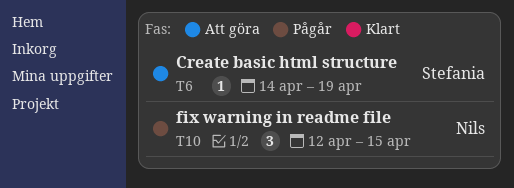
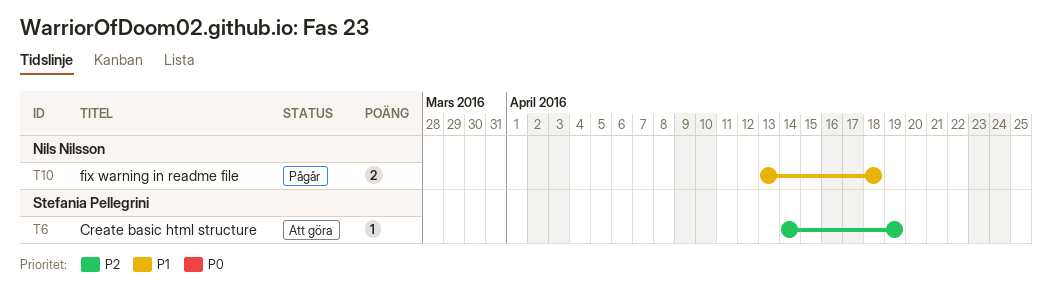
T10, estimate: 3 -> 2
T10, start: Apr 12 -> Apr 13
T10, due: Apr 15 -> Apr 18

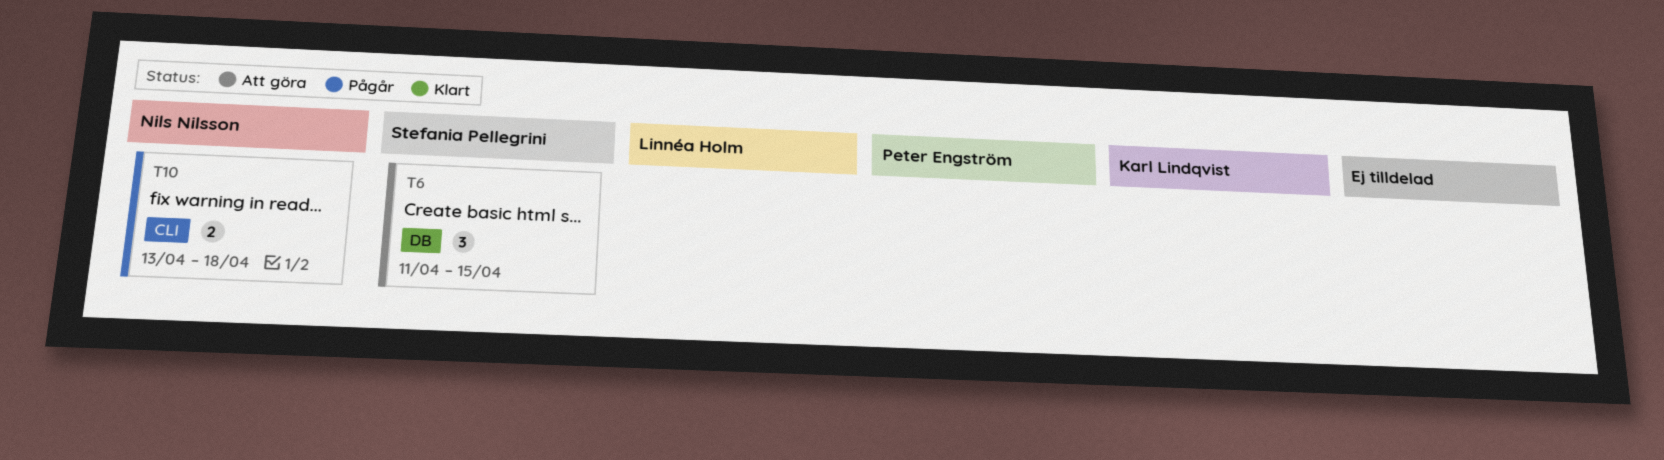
T6, estimate: 1 -> 3
T6, start: Apr 14 -> Apr 11
T6, due: Apr 19 -> Apr 15

